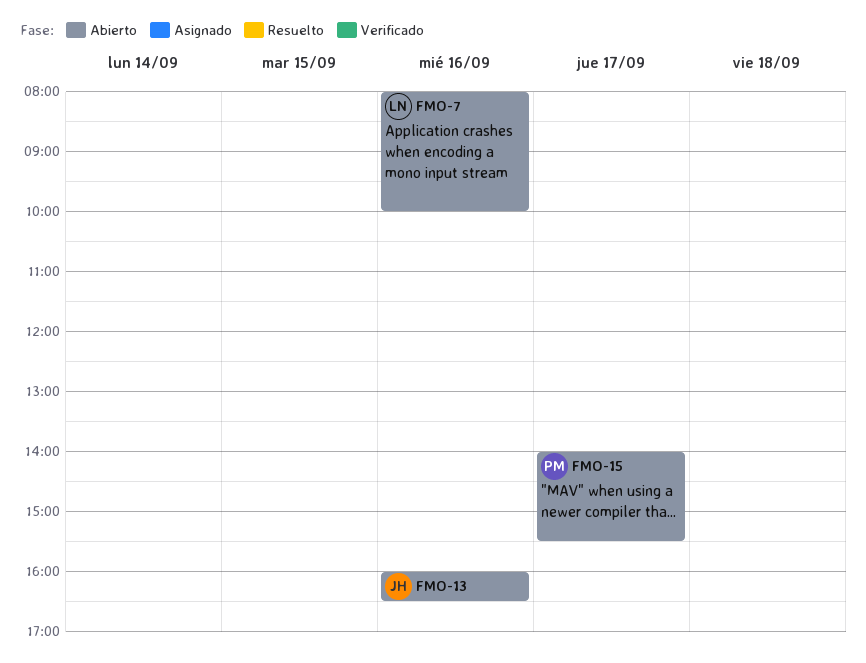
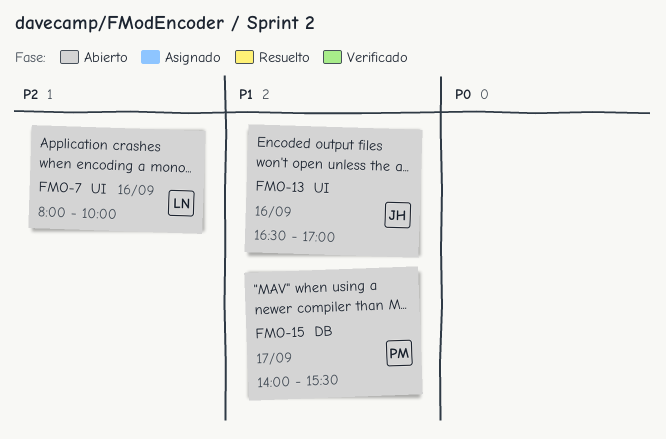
FMO-13, begins: 16:00 -> 16:30
FMO-13, ends: 16:30 -> 17:00

